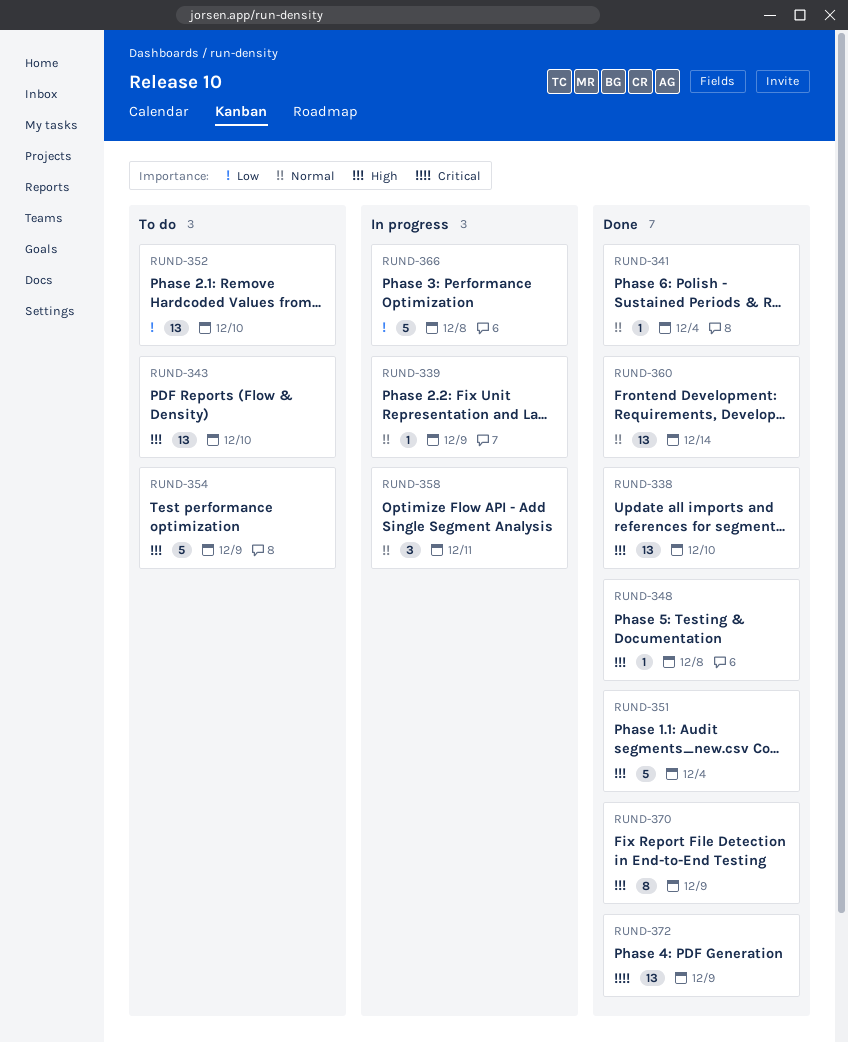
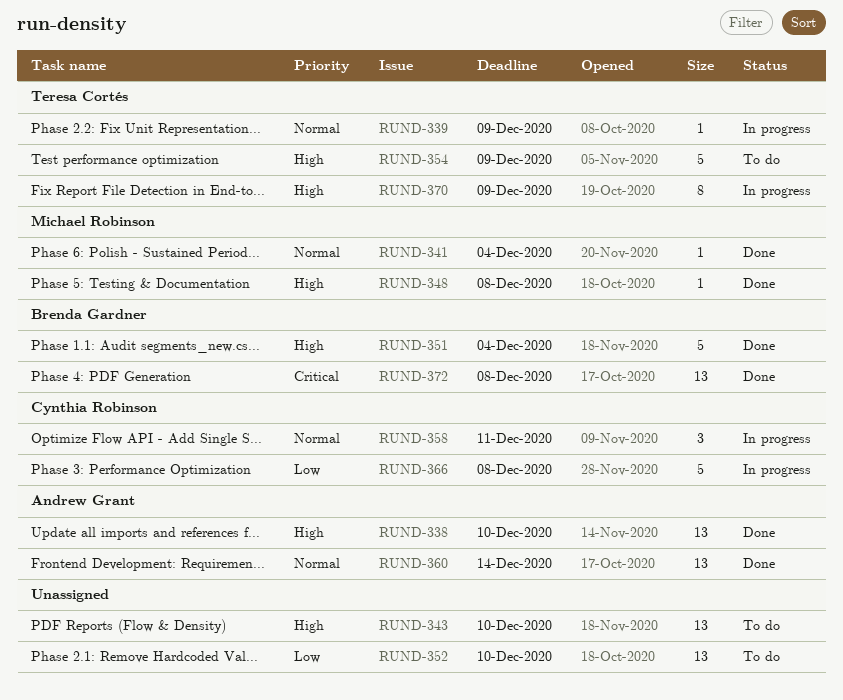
RUND-370, status: Done -> In progress
RUND-372, due: Dec 9 -> Dec 8

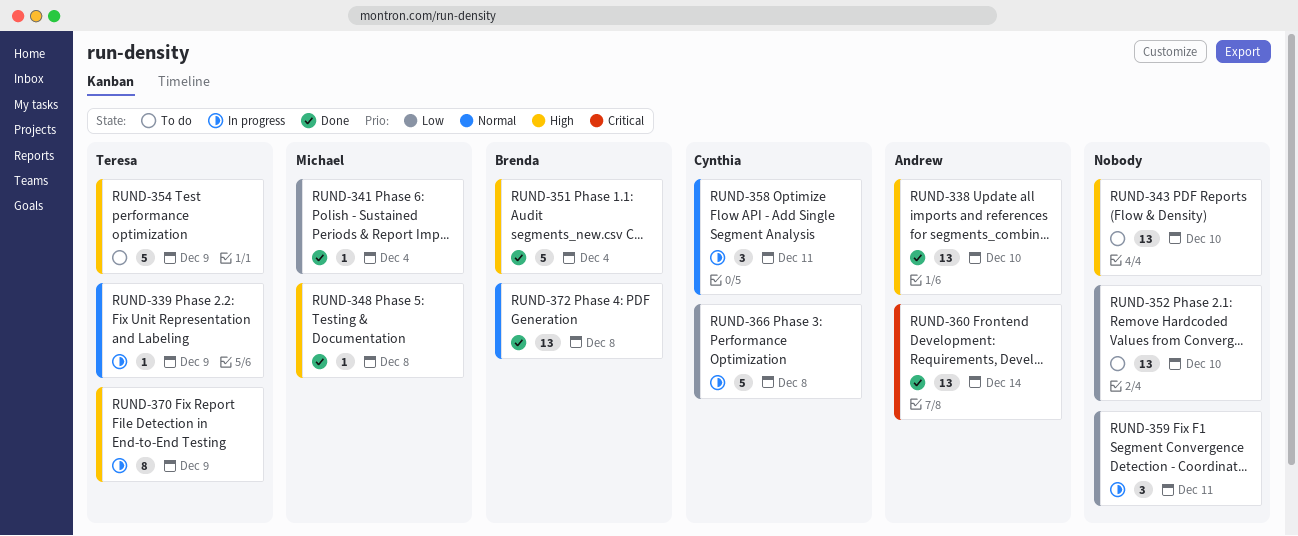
RUND-341, priority: Normal -> Low
RUND-359: none -> present
RUND-360, priority: Normal -> Critical
RUND-372, priority: Critical -> Normal

